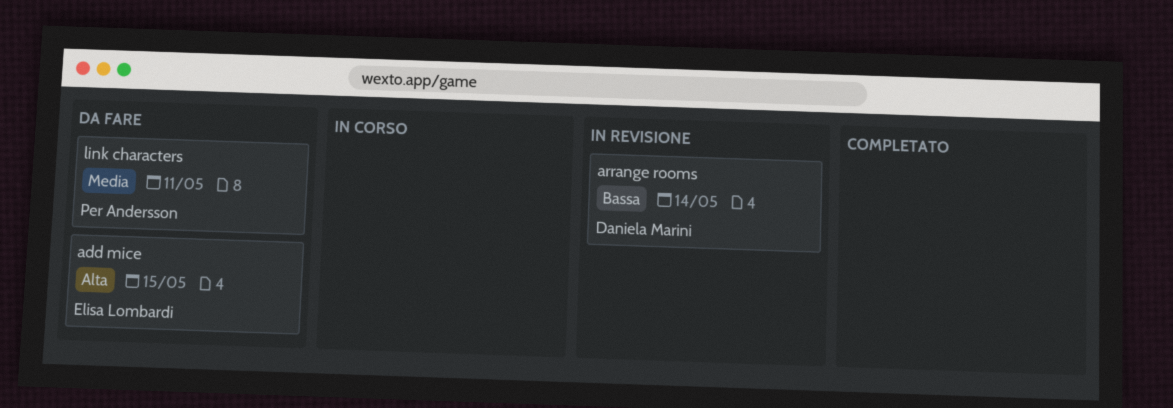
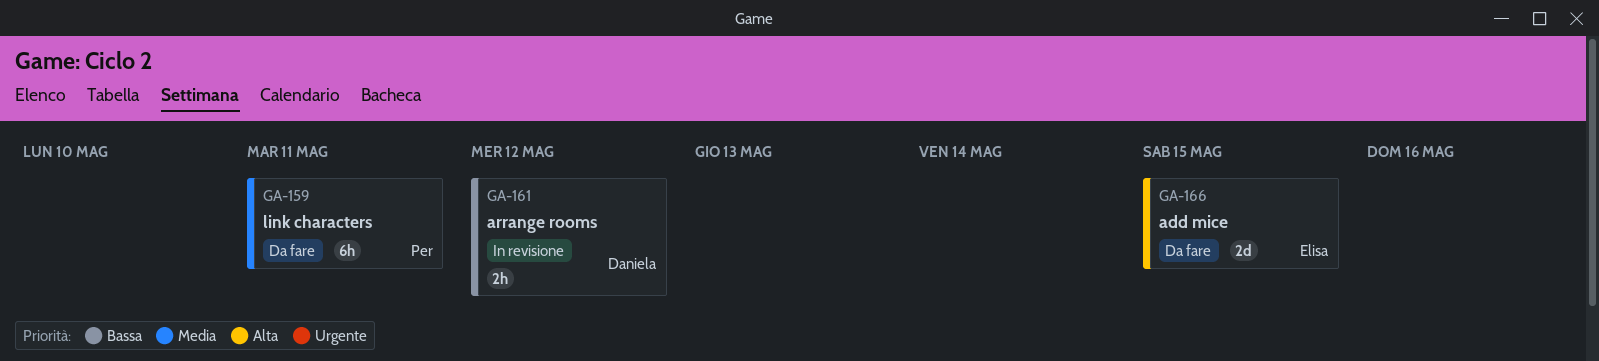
arrange rooms, due: May 14 -> May 12

